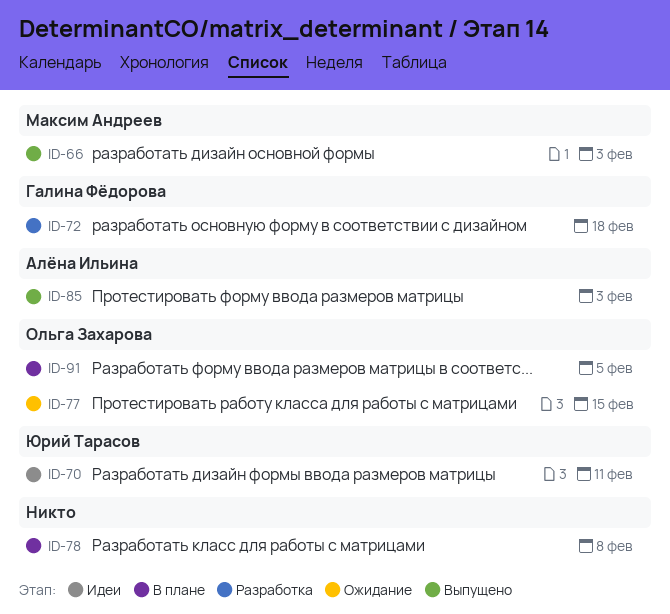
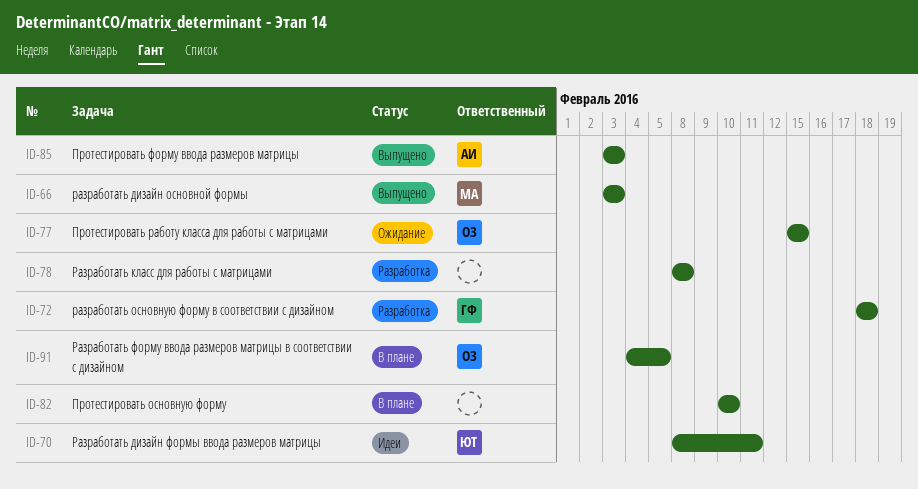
ID-78, status: В плане -> Разработка
ID-82: none -> present

